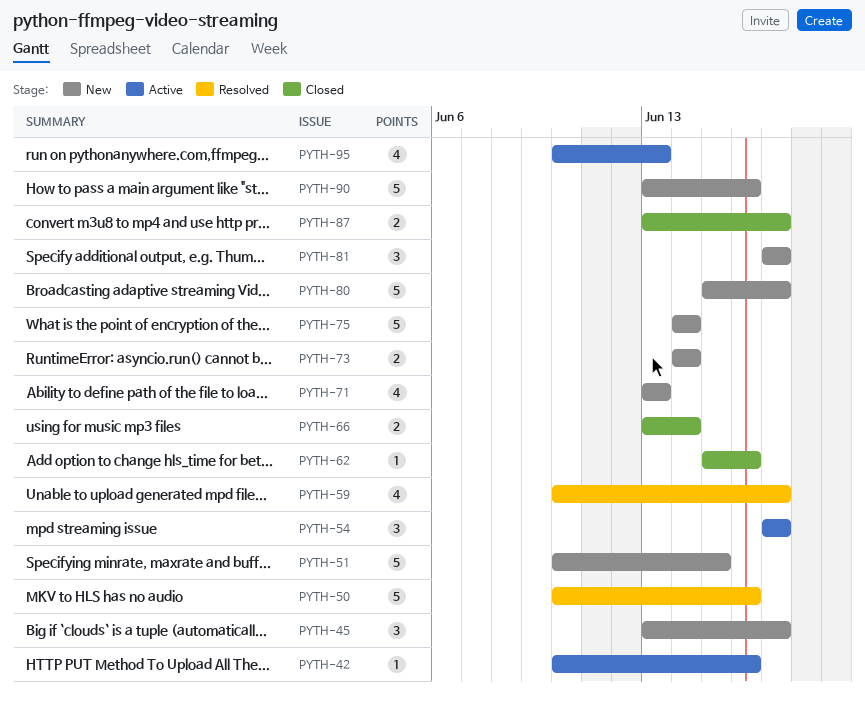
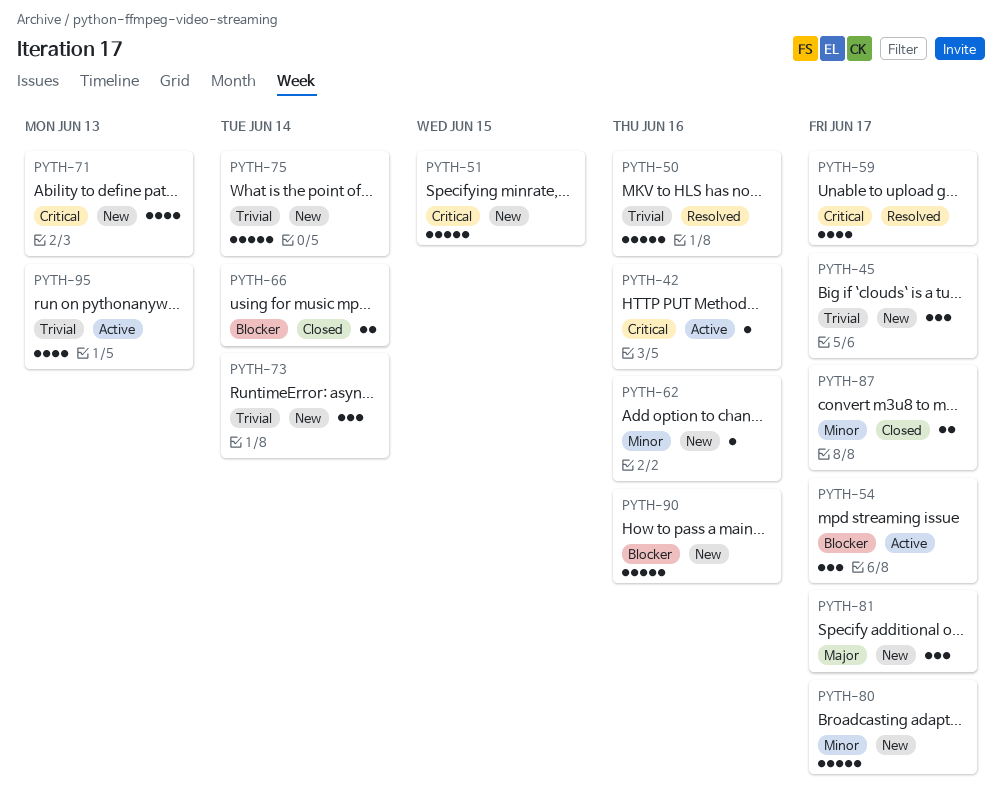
PYTH-62, status: Closed -> New
PYTH-73, estimate: 2 -> 3

